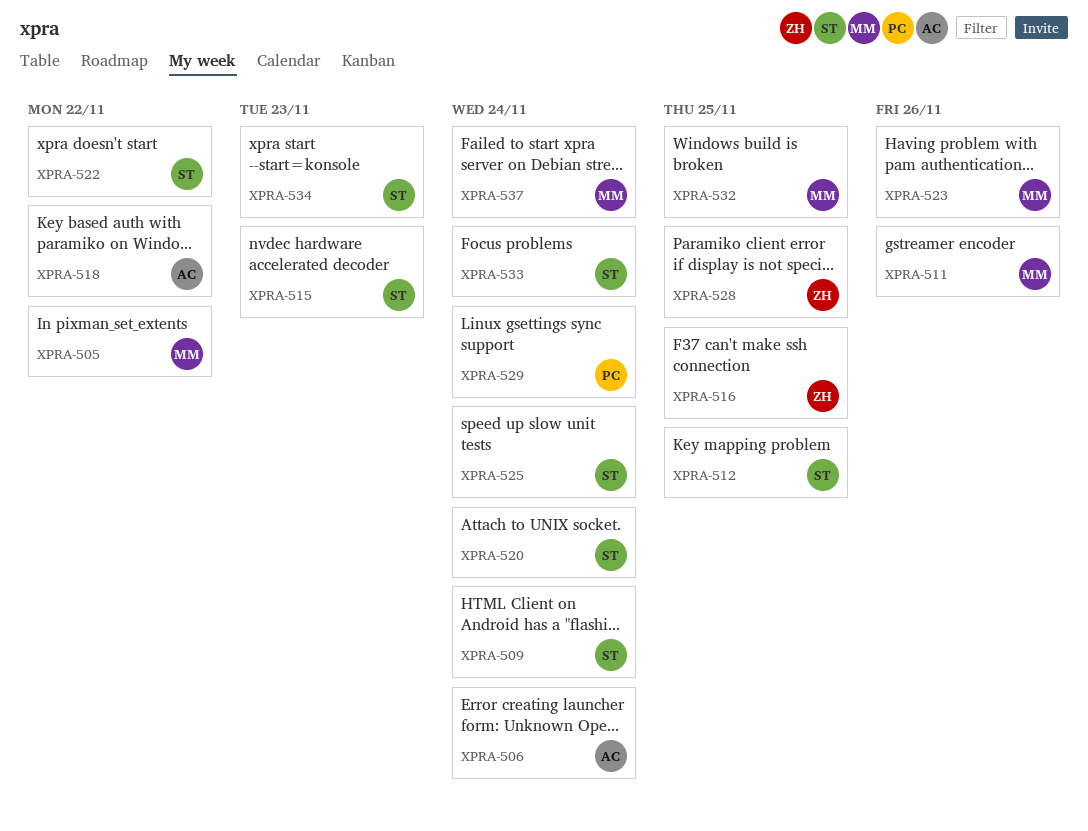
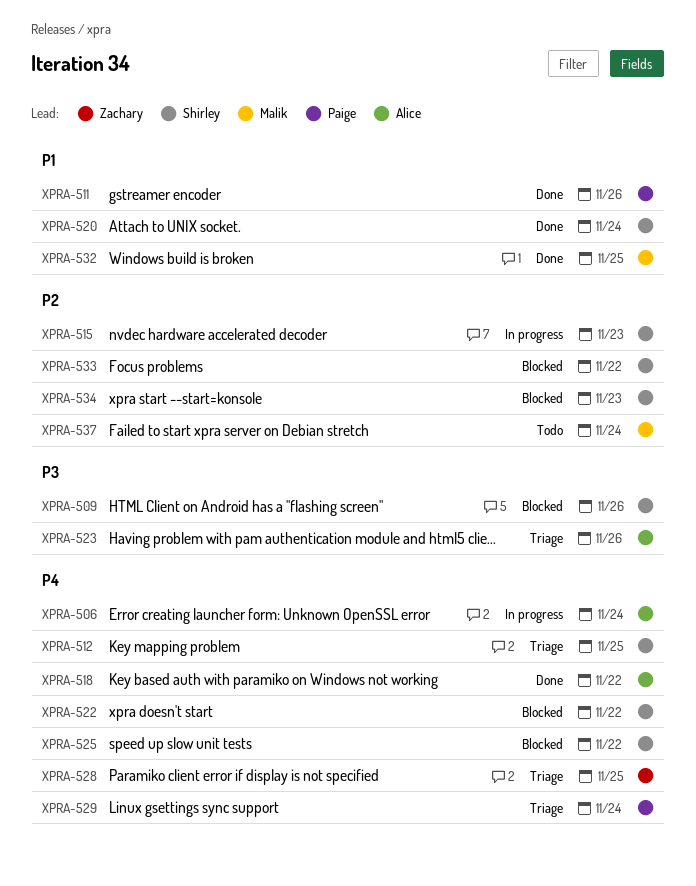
XPRA-505: present -> none
XPRA-509, due: Nov 24 -> Nov 26
XPRA-511, owner: Malik -> Paige
XPRA-516: present -> none
XPRA-523, owner: Malik -> Alice
XPRA-525, due: Nov 24 -> Nov 22
XPRA-533, due: Nov 24 -> Nov 22

